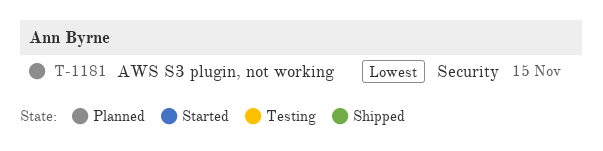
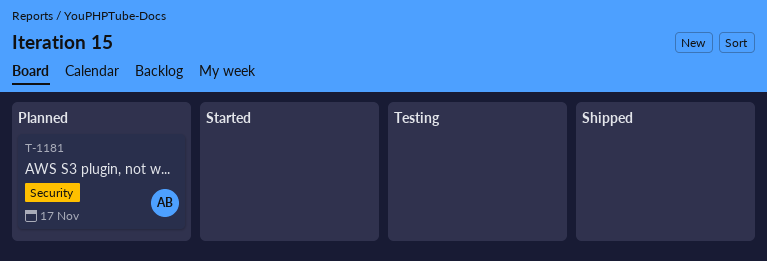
T-1181, due: Nov 15 -> Nov 17

